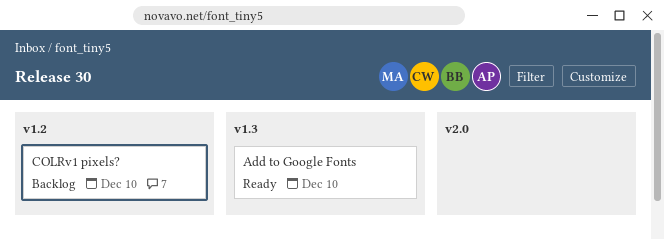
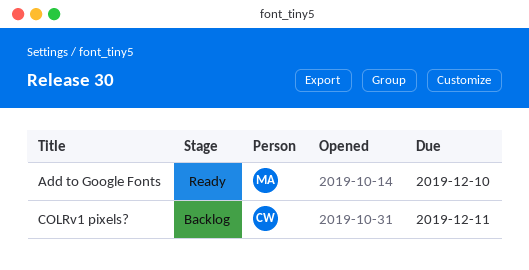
COLRv1 pixels?, due: Dec 10 -> Dec 11

